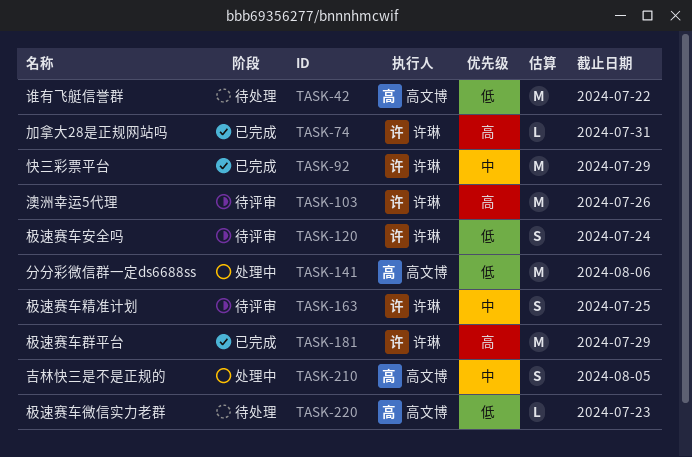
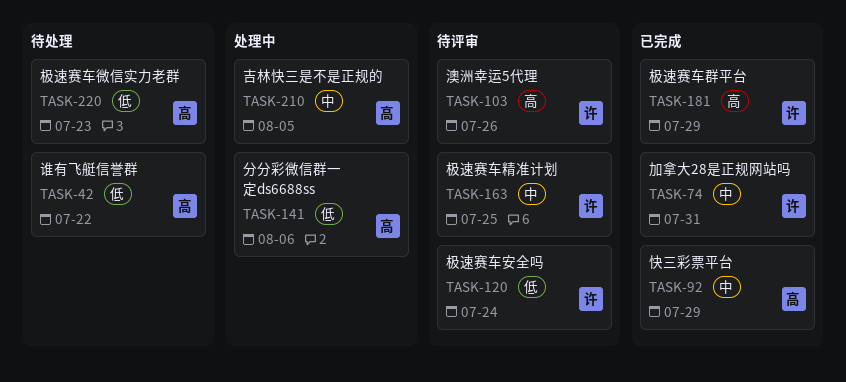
TASK-74, priority: 高 -> 中
TASK-92, owner: 许琳 -> 高文博

